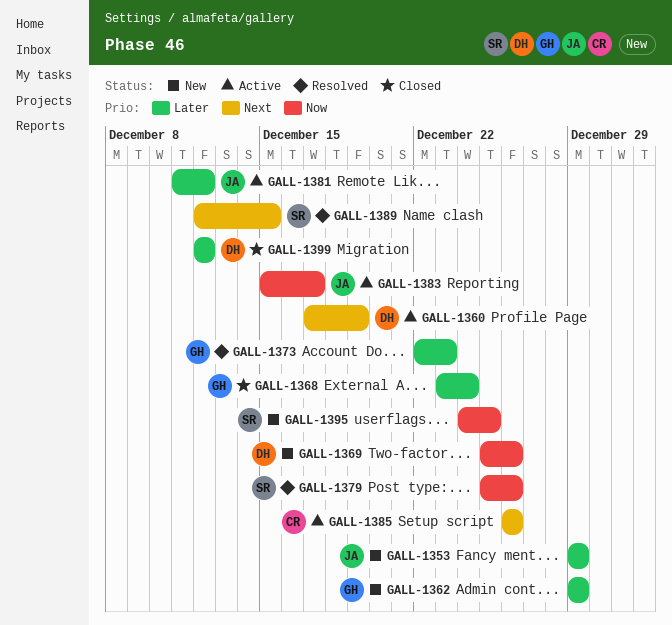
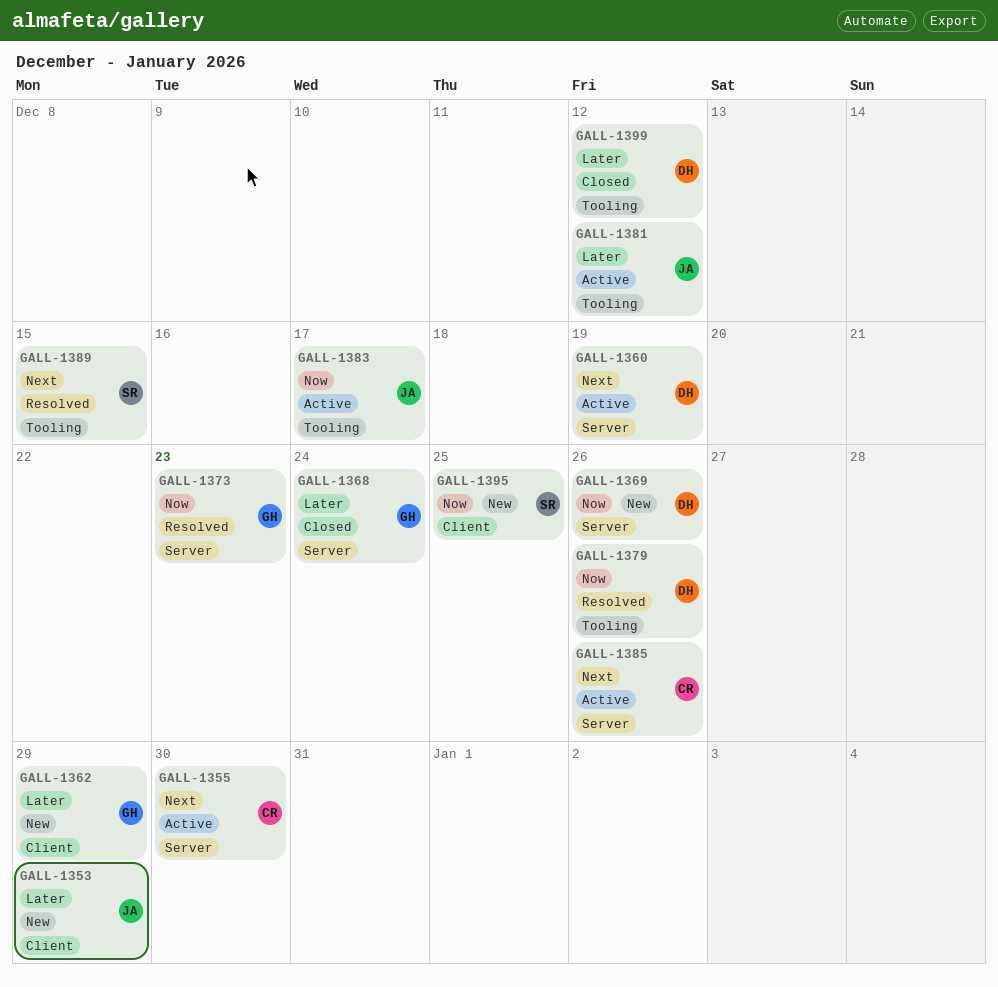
GALL-1355: none -> present
GALL-1373, priority: Later -> Now
GALL-1379, owner: SR -> DH

